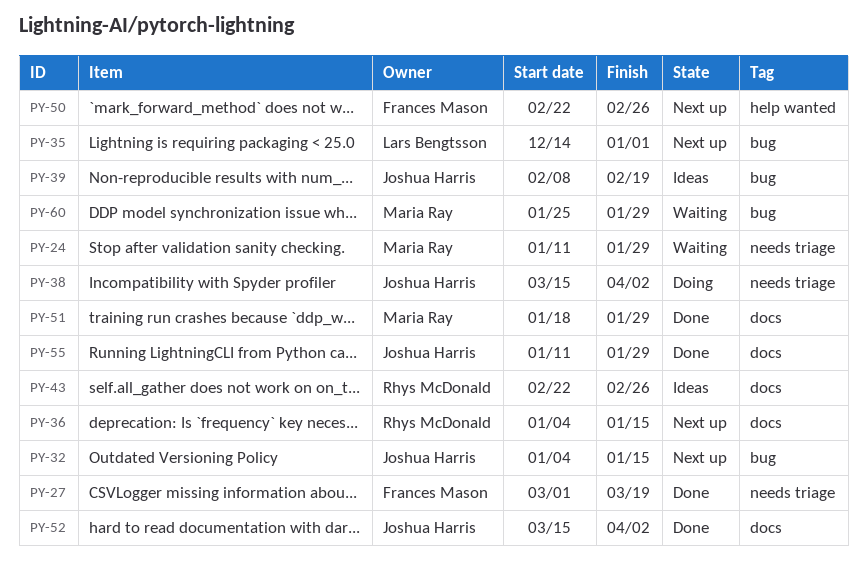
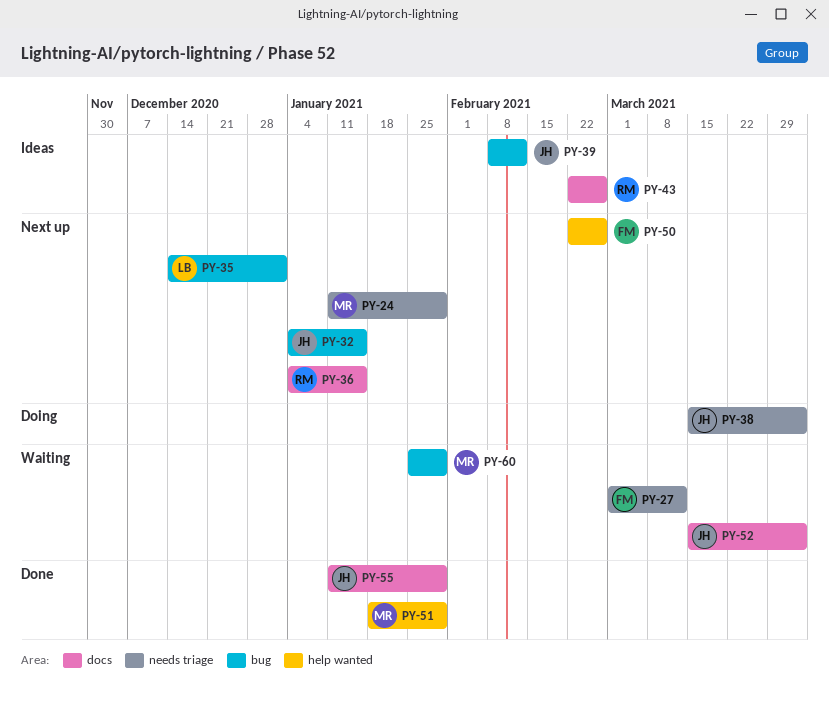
PY-24, status: Waiting -> Next up
PY-27, status: Done -> Waiting
PY-27, due: Mar 19 -> Mar 12
PY-39, due: Feb 19 -> Feb 12
PY-51, label: docs -> help wanted
PY-52, status: Done -> Waiting

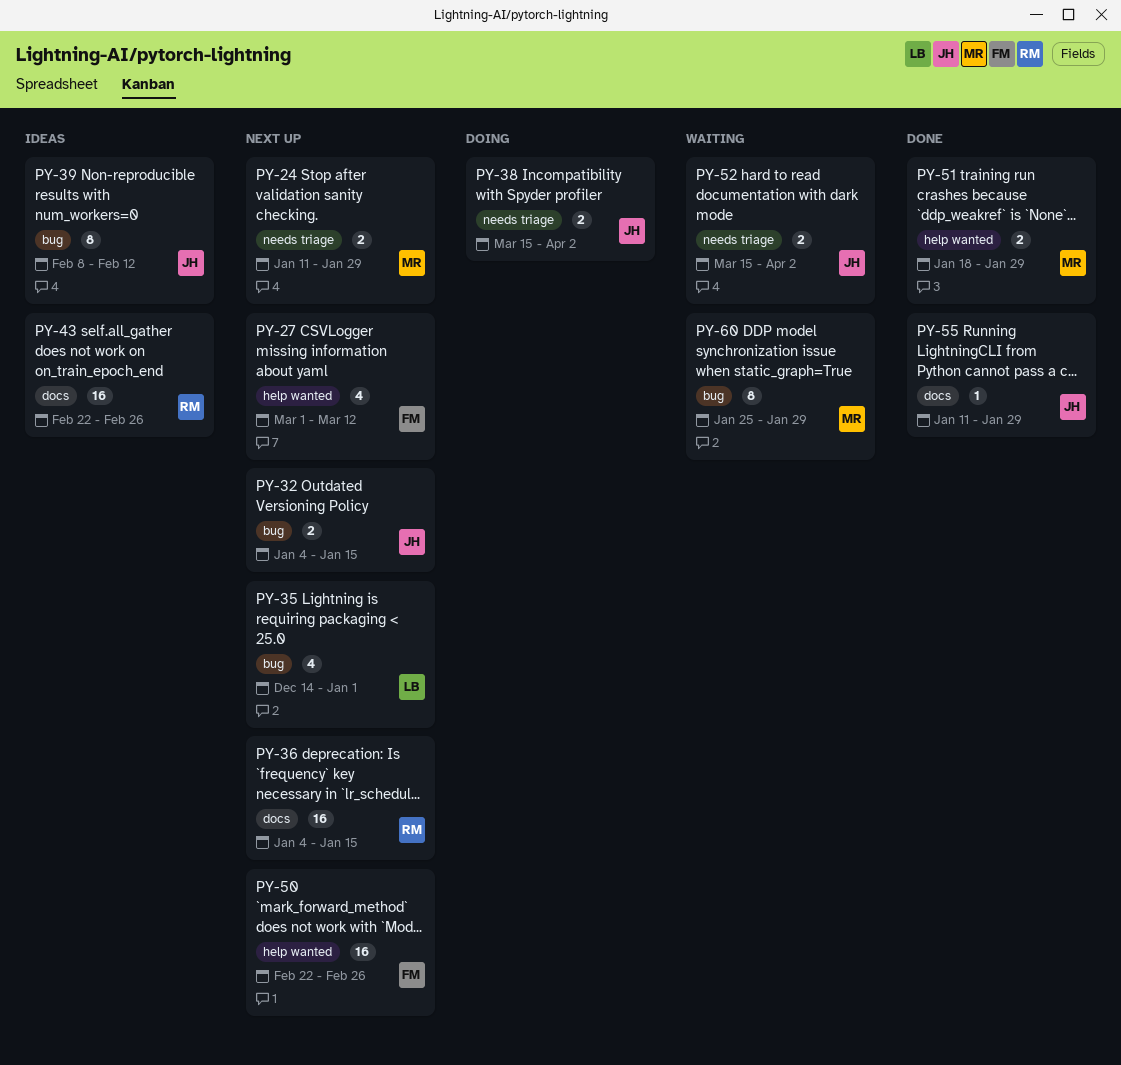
PY-27, status: Waiting -> Next up
PY-27, label: needs triage -> help wanted
PY-52, label: docs -> needs triage

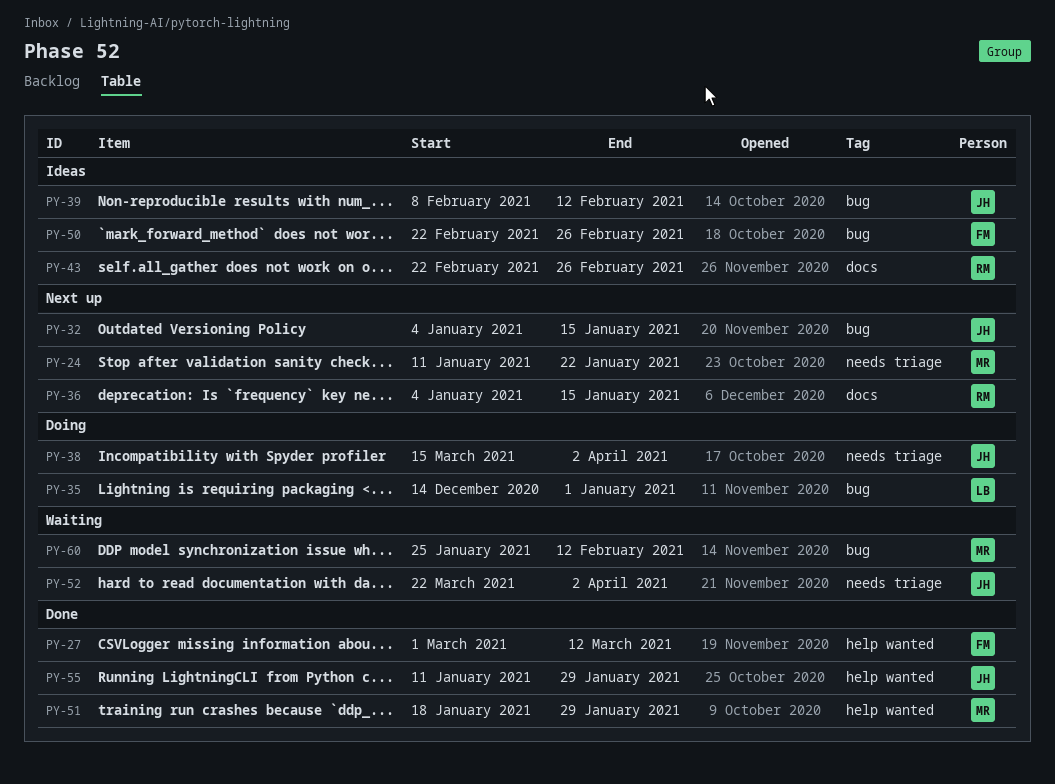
PY-24, due: Jan 29 -> Jan 22
PY-27, status: Next up -> Done
PY-35, status: Next up -> Doing
PY-50, status: Next up -> Ideas
PY-50, label: help wanted -> bug
PY-52, start: Mar 15 -> Mar 22
PY-55, label: docs -> help wanted
PY-60, due: Jan 29 -> Feb 12

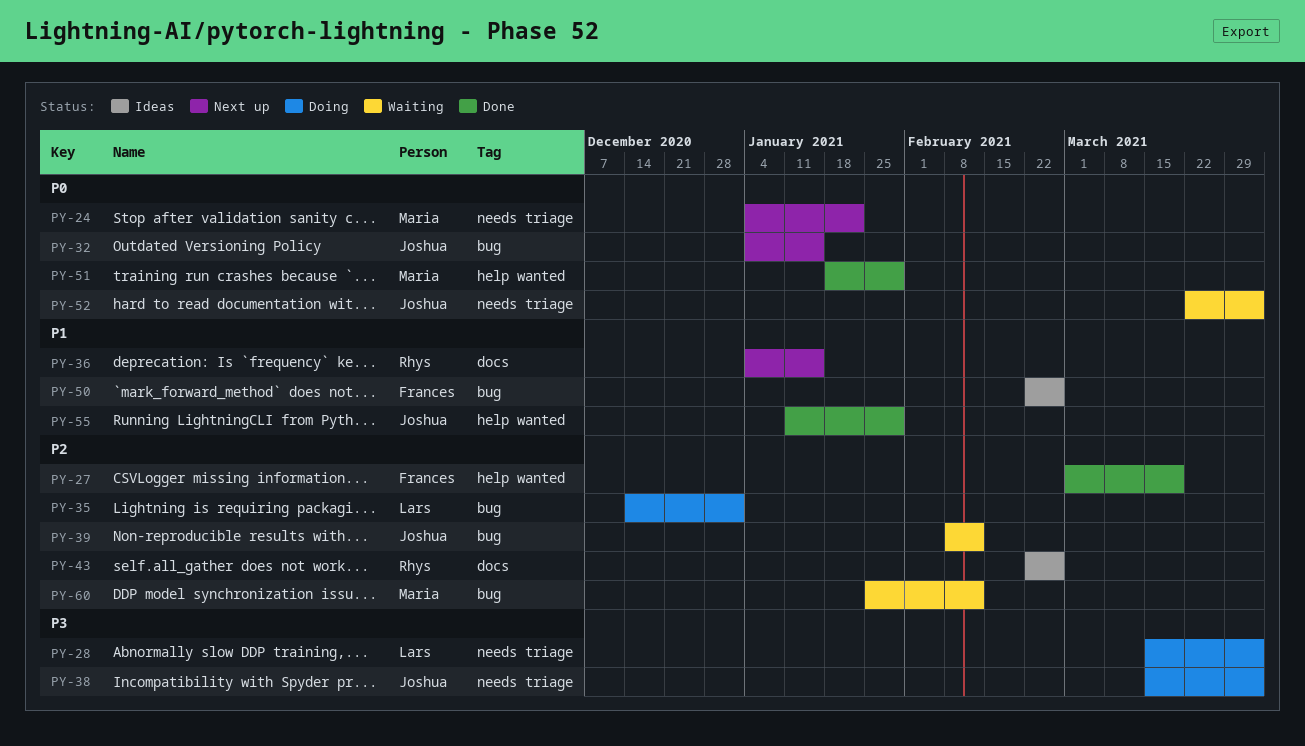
PY-24, start: Jan 11 -> Jan 4
PY-27, due: Mar 12 -> Mar 19
PY-28: none -> present
PY-39, status: Ideas -> Waiting

